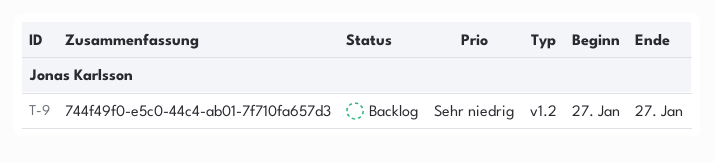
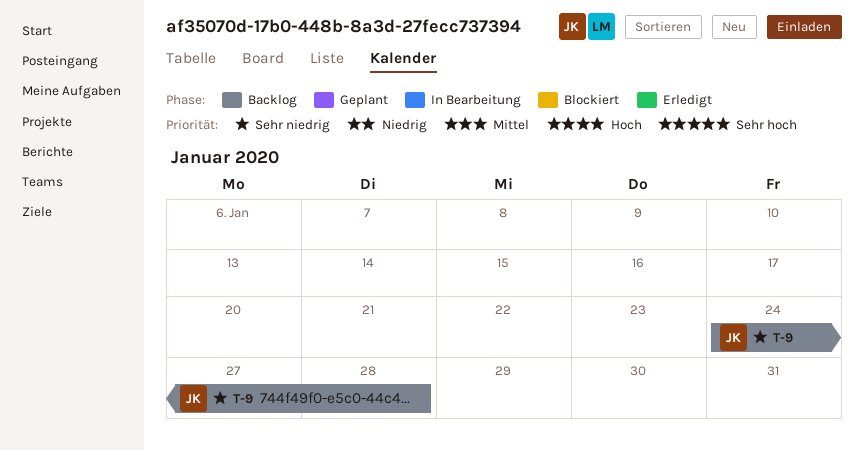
T-9, start: Jan 27 -> Jan 24
T-9, due: Jan 27 -> Jan 28

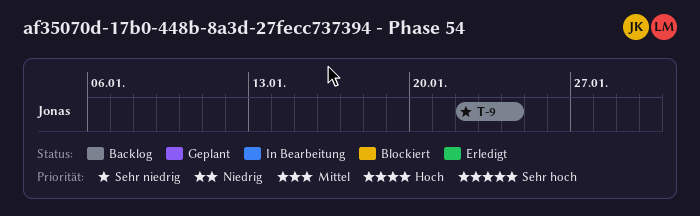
T-9, start: Jan 24 -> Jan 22
T-9, due: Jan 28 -> Jan 24

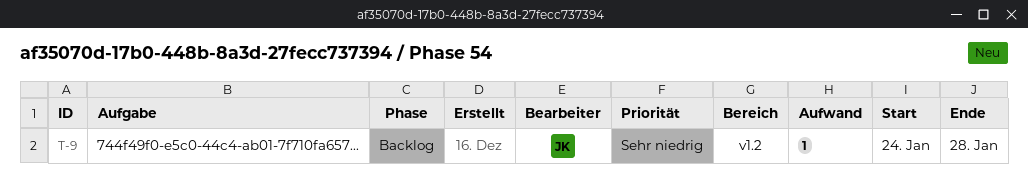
T-9, start: Jan 22 -> Jan 24
T-9, due: Jan 24 -> Jan 28

